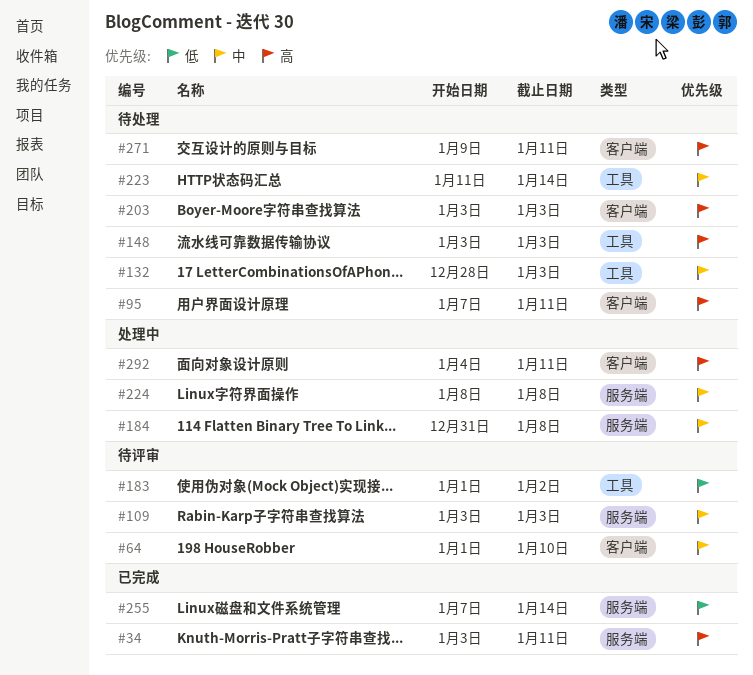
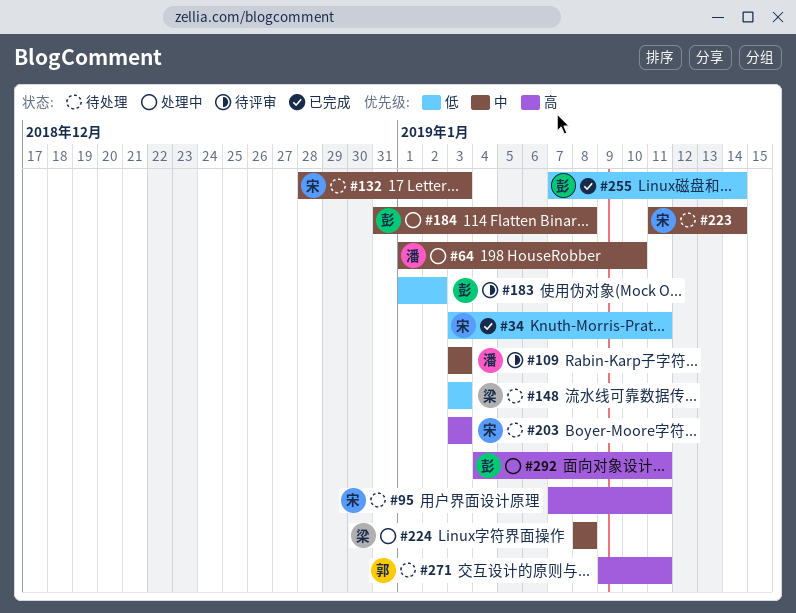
#34, priority: 高 -> 低
#64, status: 待评审 -> 处理中
#148, priority: 高 -> 低

